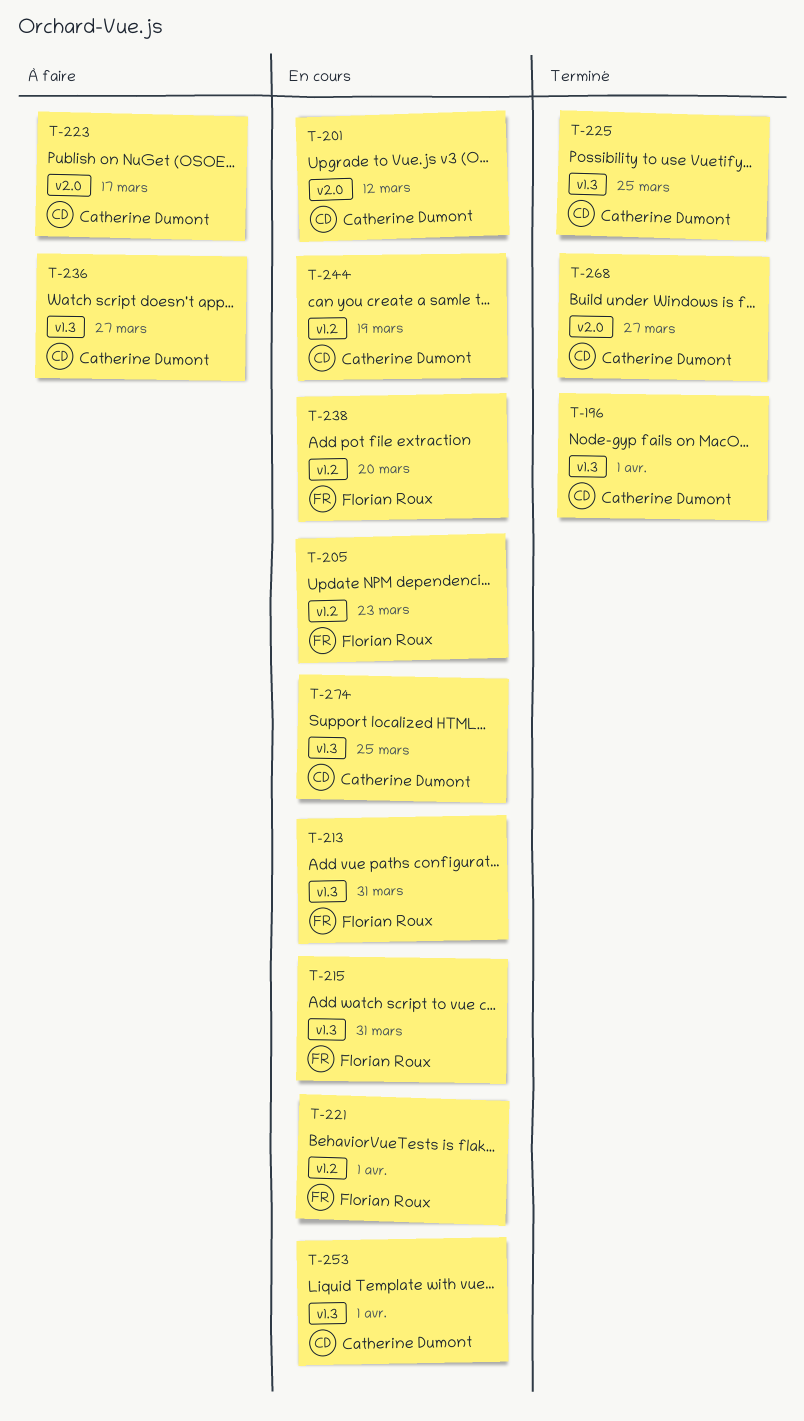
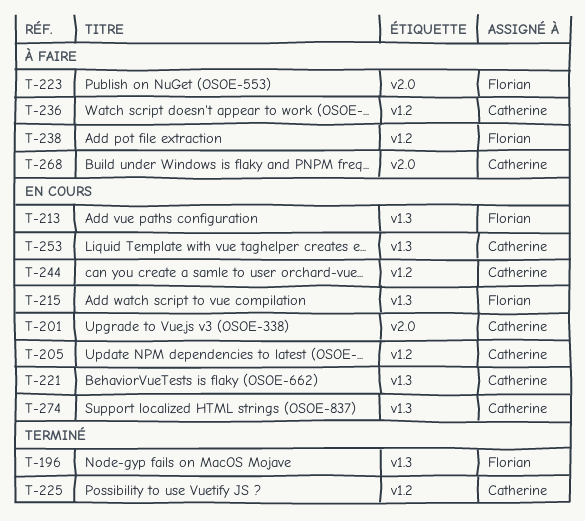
T-196, owner: Catherine Dumont -> Florian Roux
T-205, owner: Florian Roux -> Catherine Dumont
T-221, owner: Florian Roux -> Catherine Dumont
T-221, label: v1.2 -> v1.3
T-223, owner: Catherine Dumont -> Florian Roux
T-225, label: v1.3 -> v1.2
T-236, label: v1.3 -> v1.2
T-238, status: En cours -> À faire
T-268, status: Terminé -> À faire

